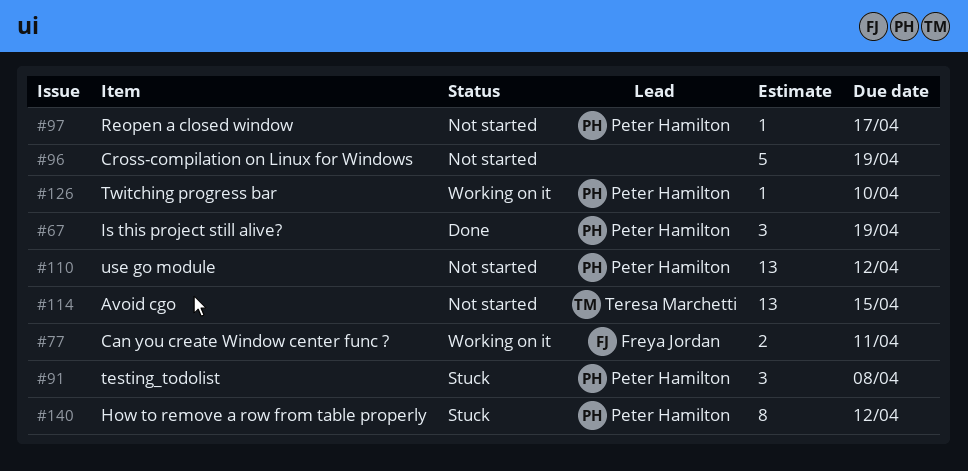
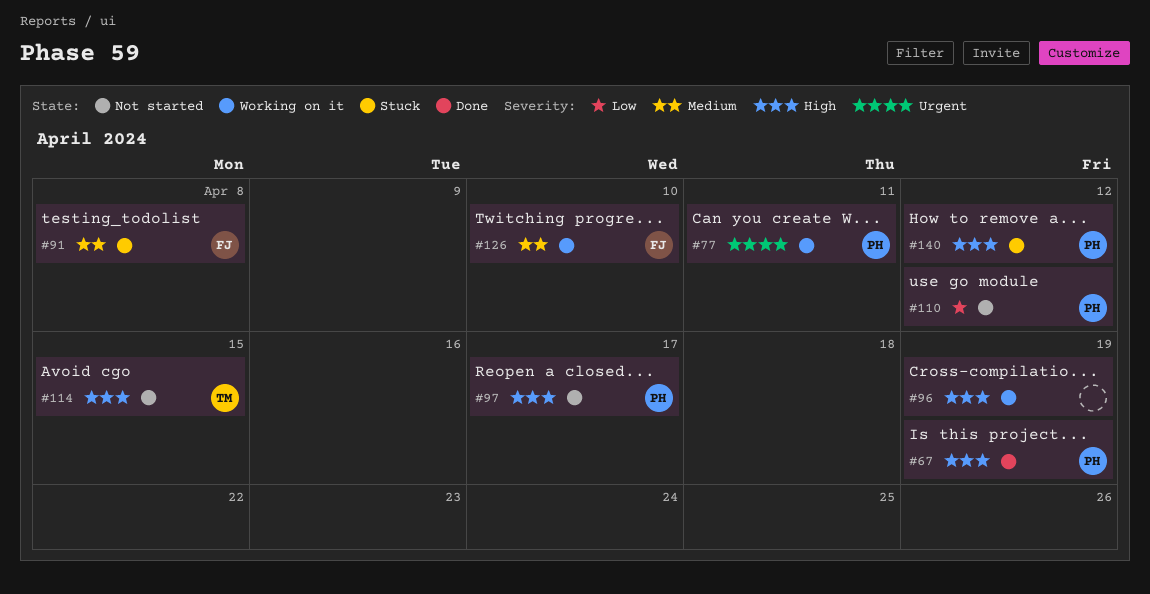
#77, owner: Freya Jordan -> Peter Hamilton
#91, owner: Peter Hamilton -> Freya Jordan
#96, status: Not started -> Working on it
#126, owner: Peter Hamilton -> Freya Jordan

